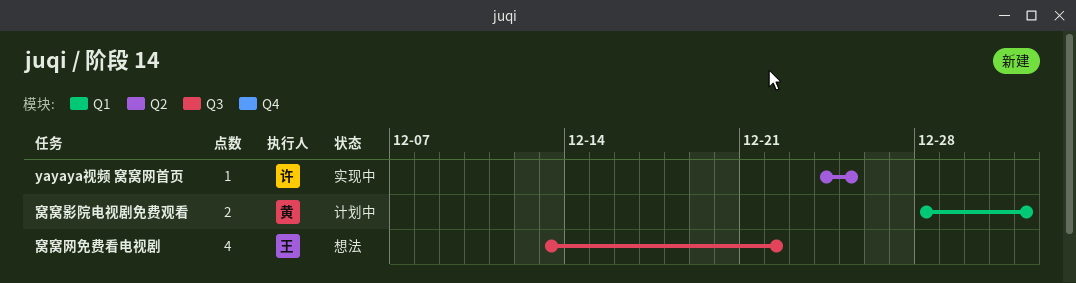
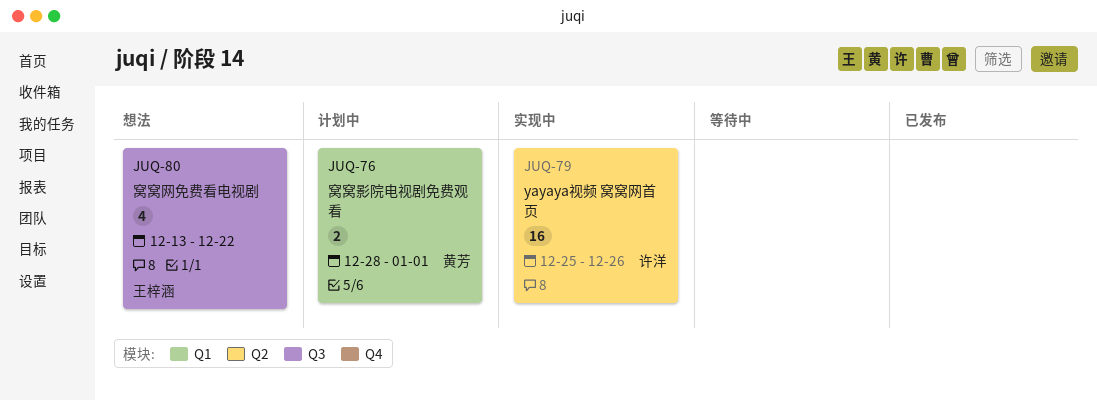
yayaya视频 窝窝网首页, estimate: 1 -> 16
yayaya视频 窝窝网首页, start: Dec 24 -> Dec 25
yayaya视频 窝窝网首页, due: Dec 25 -> Dec 26

